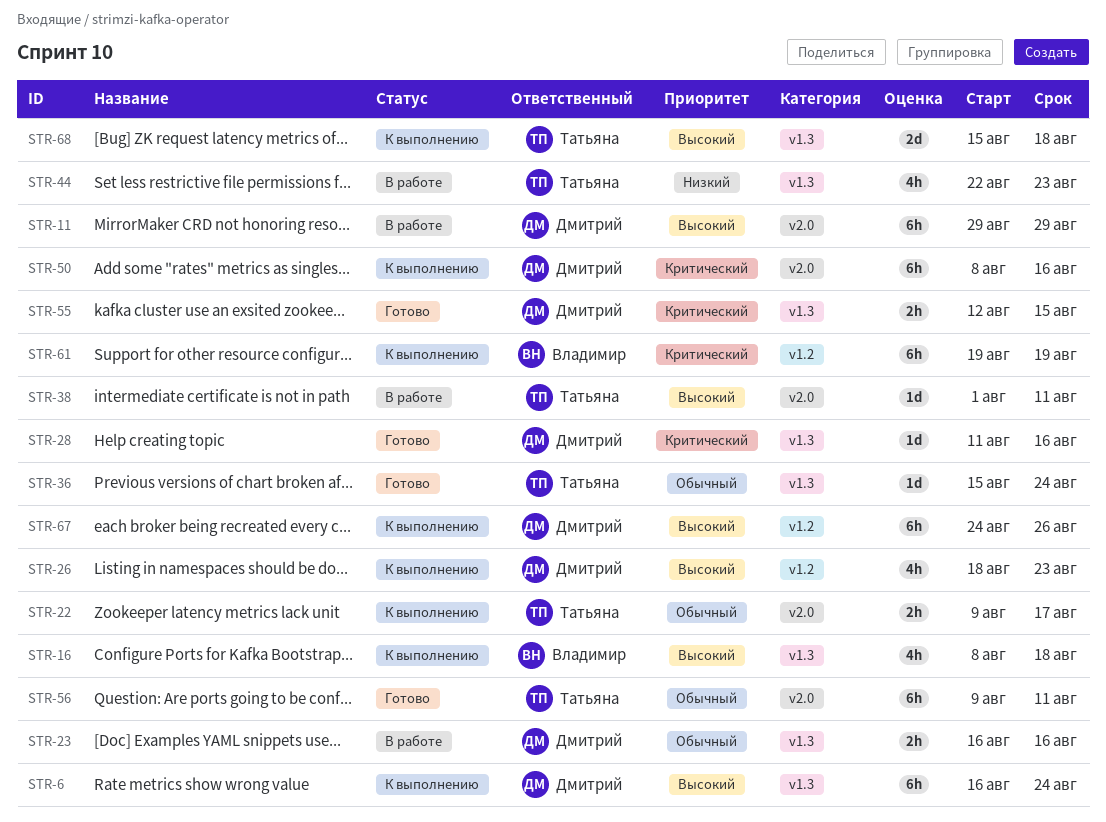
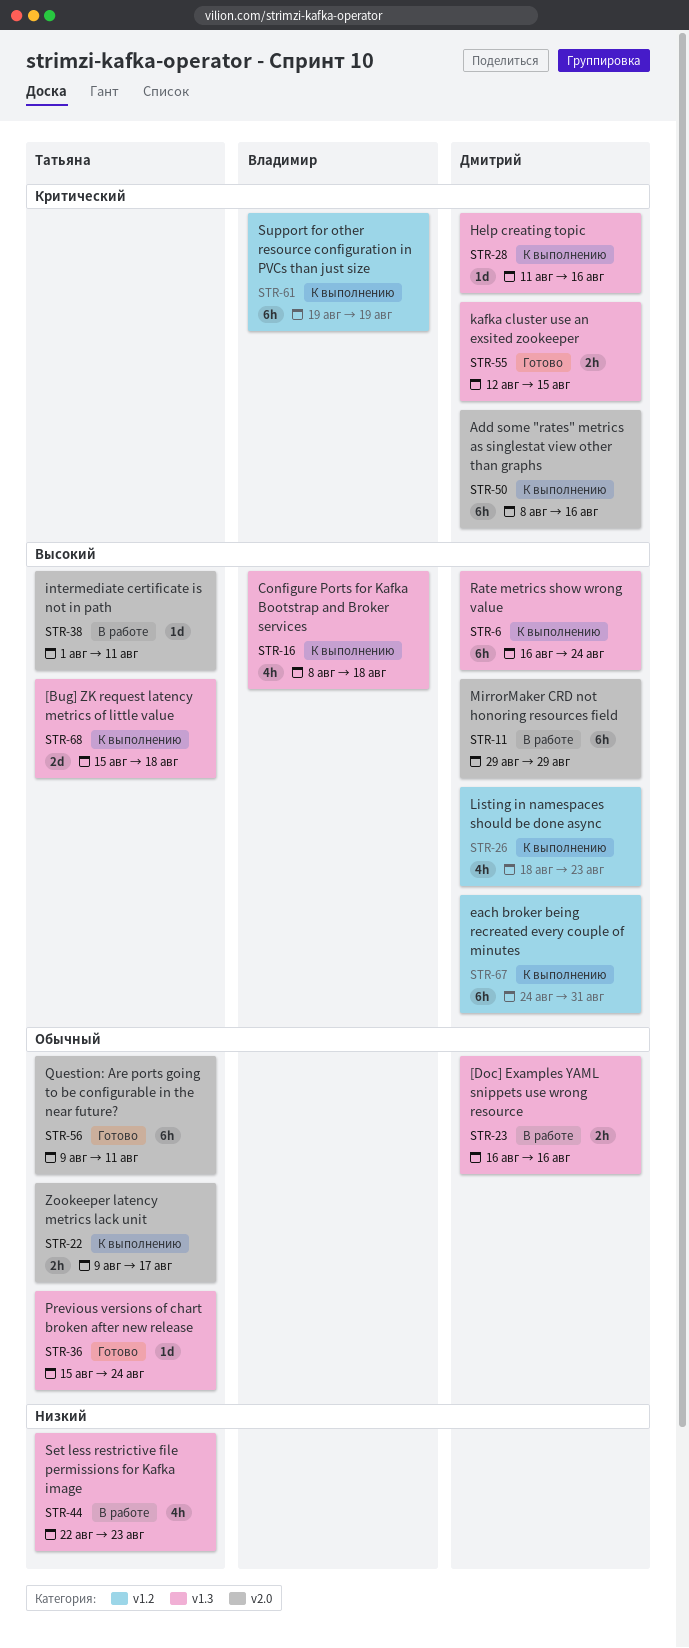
STR-28, status: Готово -> К выполнению
STR-67, due: Aug 26 -> Aug 31

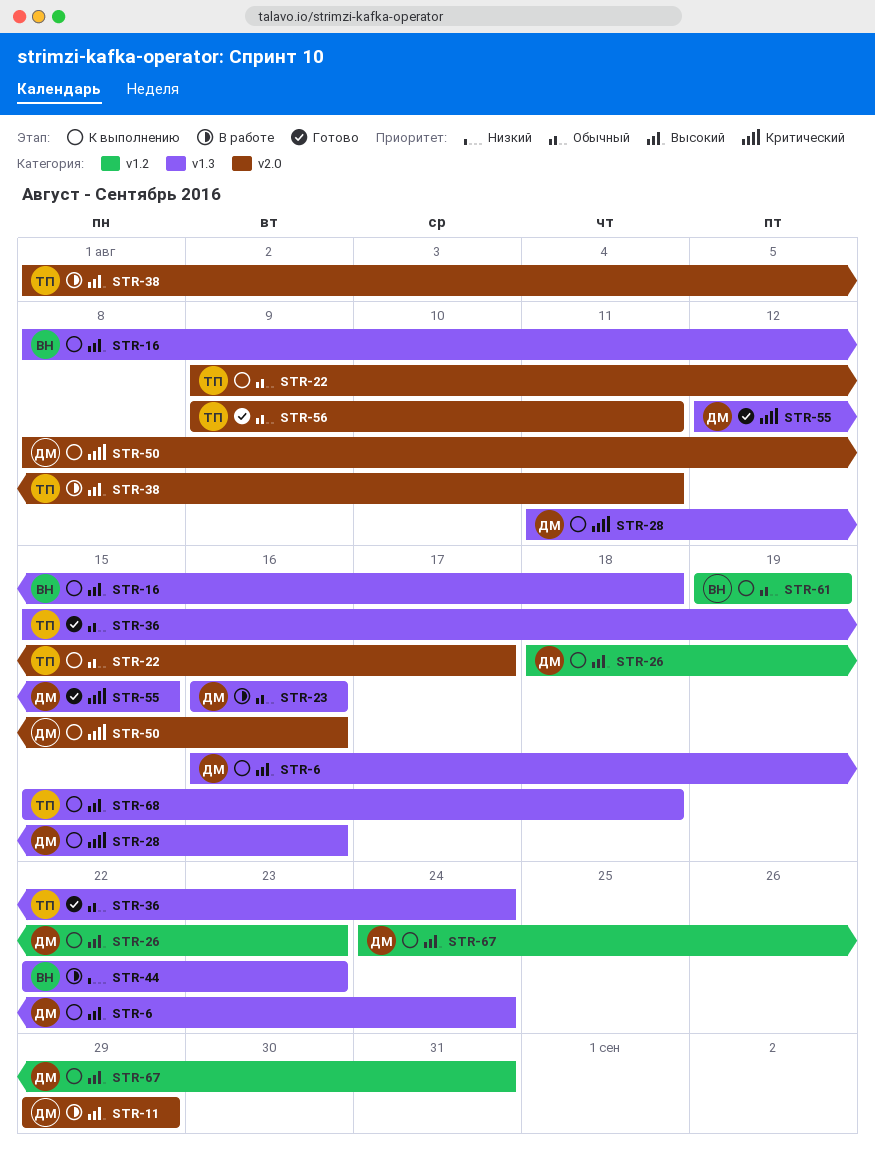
STR-44, owner: Татьяна -> Владимир
STR-61, priority: Критический -> Обычный

